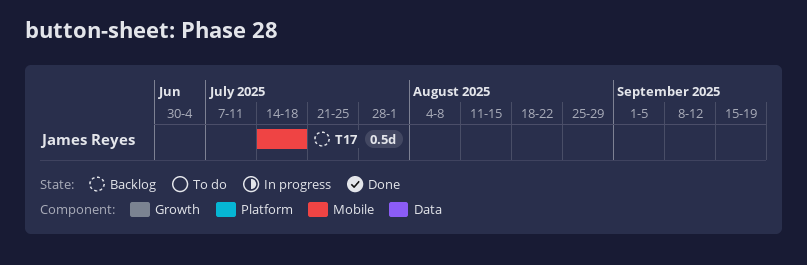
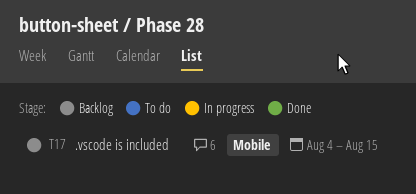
T17, start: Jul 14 -> Aug 4
T17, due: Jul 18 -> Aug 15

